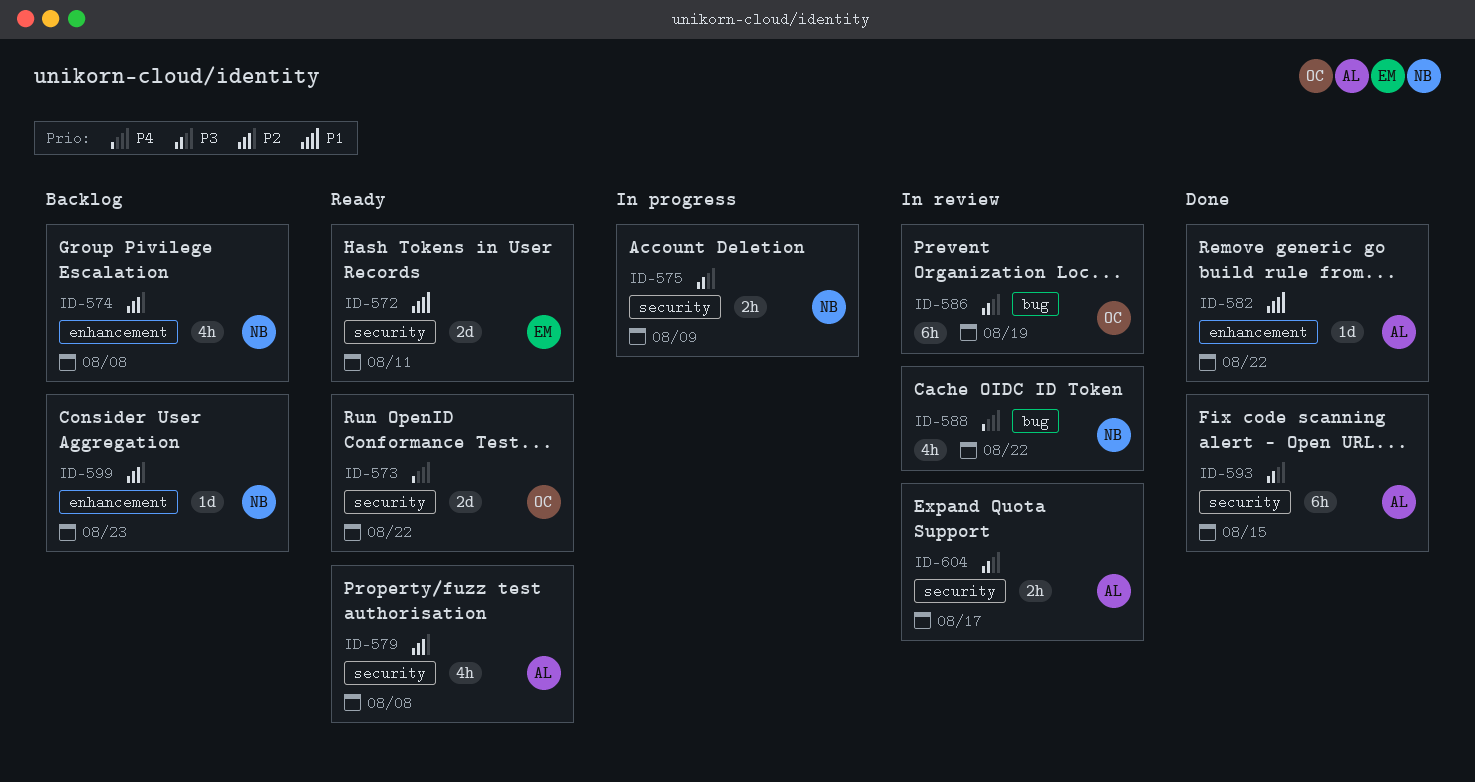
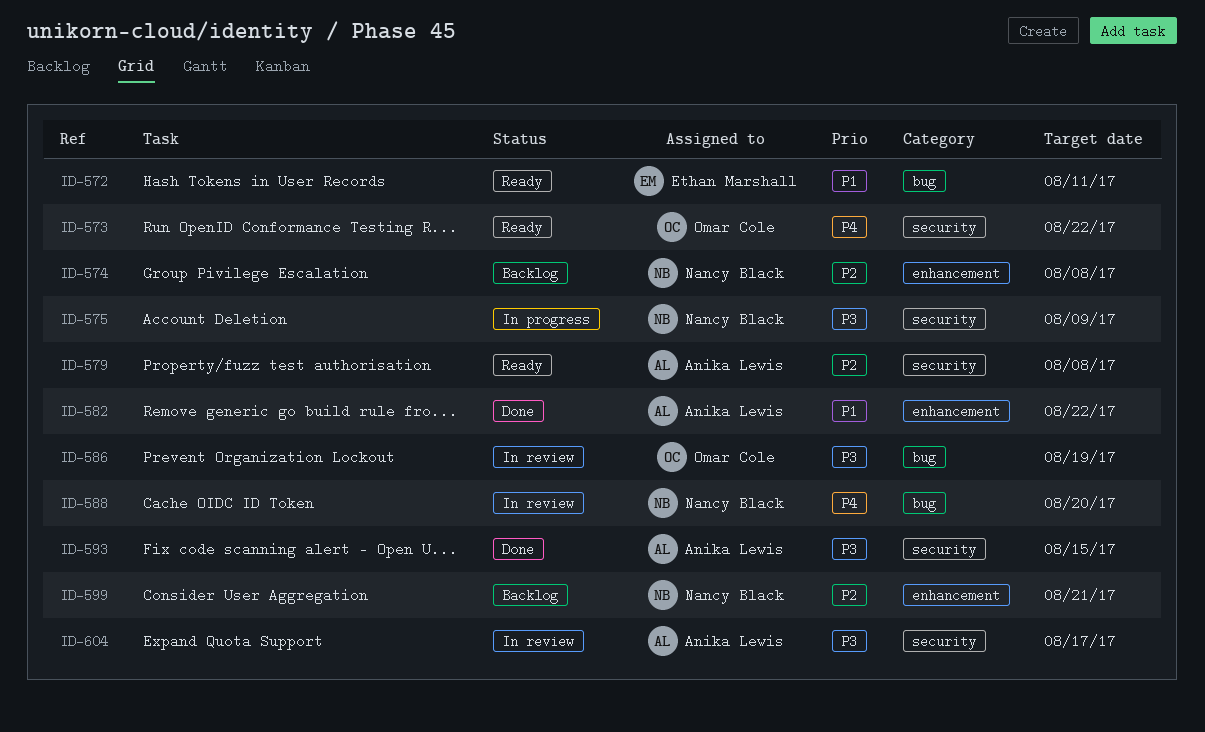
ID-572, label: security -> bug
ID-588, due: Aug 22 -> Aug 20
ID-599, due: Aug 23 -> Aug 21

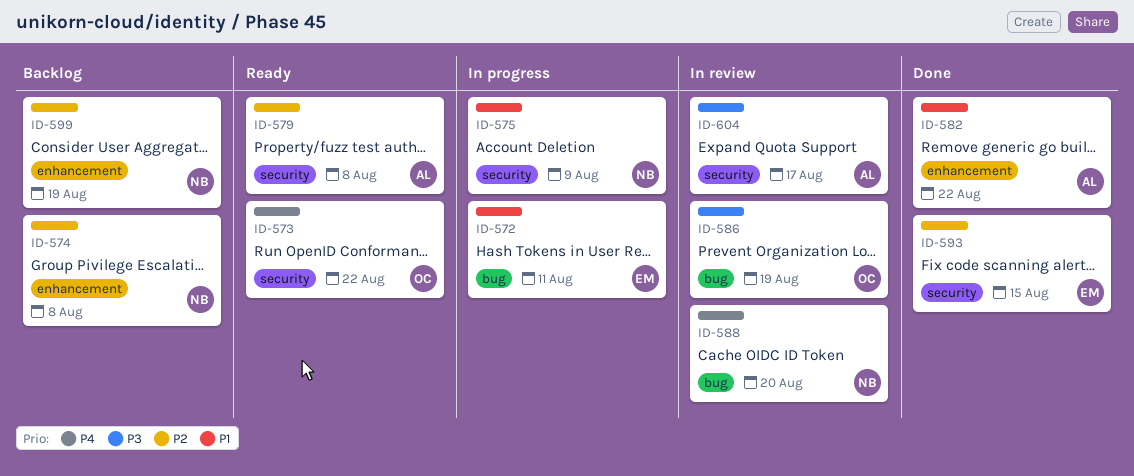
ID-572, status: Ready -> In progress
ID-575, priority: P3 -> P1
ID-593, owner: Anika Lewis -> Ethan Marshall
ID-593, priority: P3 -> P2
ID-599, due: Aug 21 -> Aug 19

